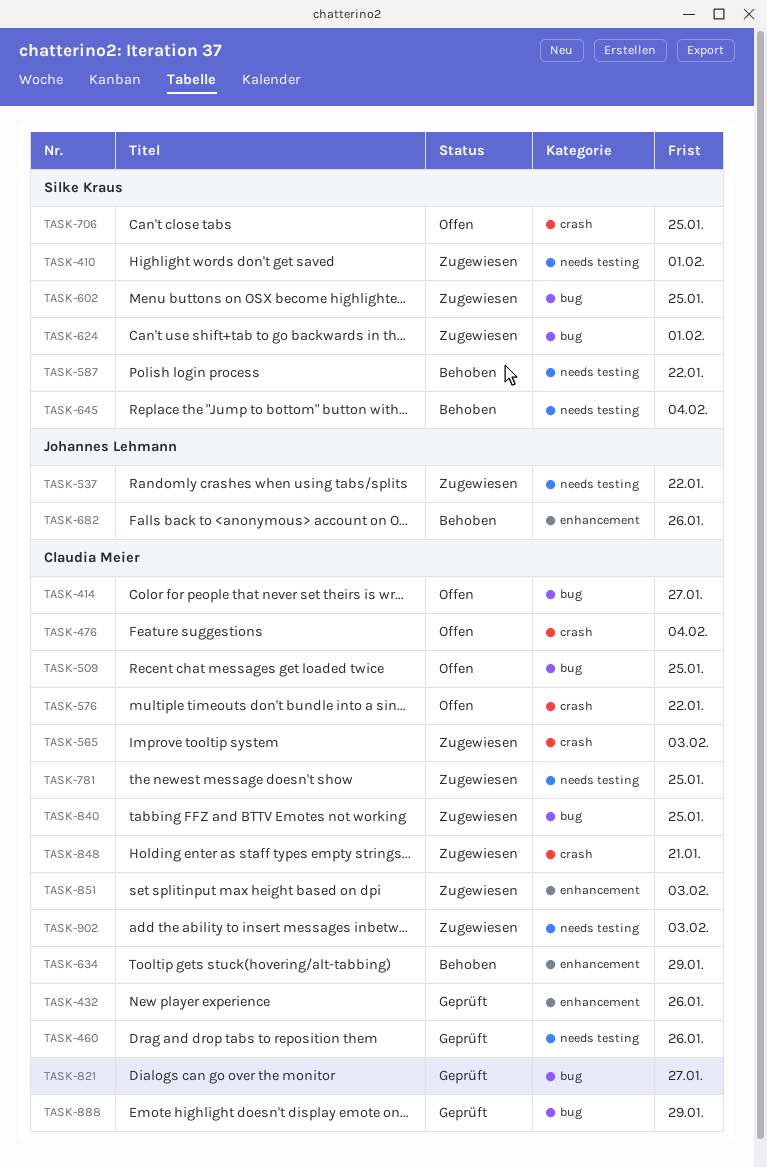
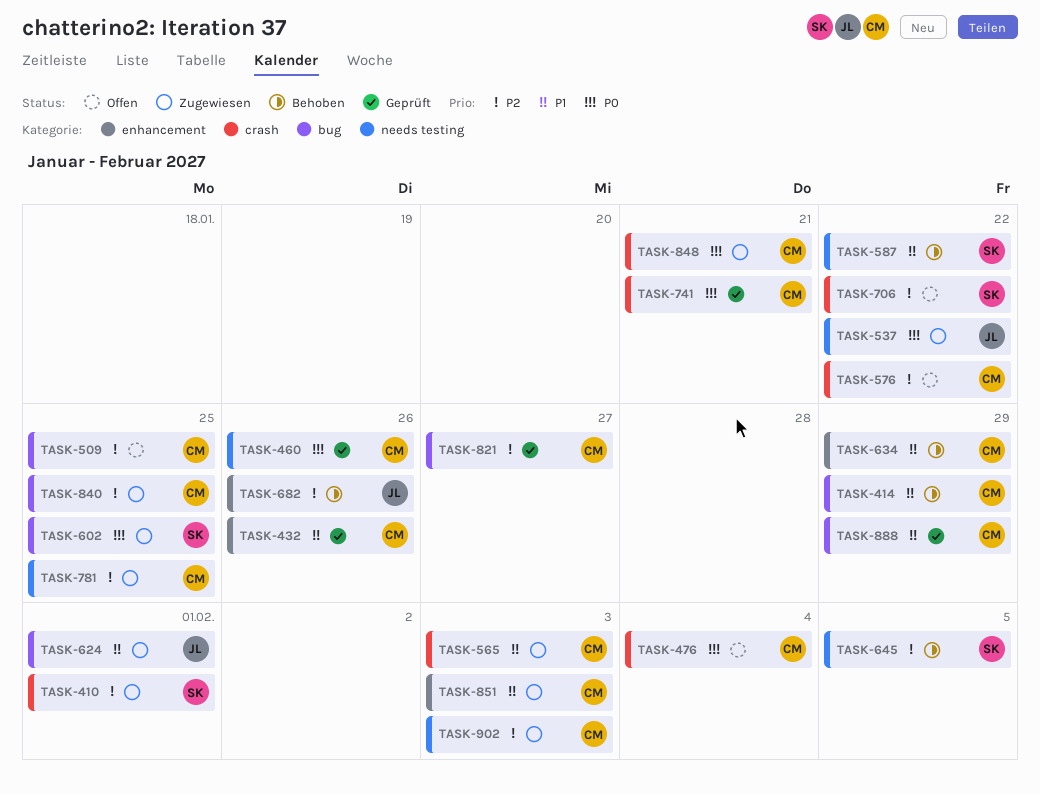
TASK-410, label: needs testing -> crash
TASK-414, status: Offen -> Behoben
TASK-414, due: Jan 27 -> Jan 29
TASK-624, owner: Silke Kraus -> Johannes Lehmann
TASK-645, due: Feb 4 -> Feb 5
TASK-706, due: Jan 25 -> Jan 22
TASK-741: none -> present

